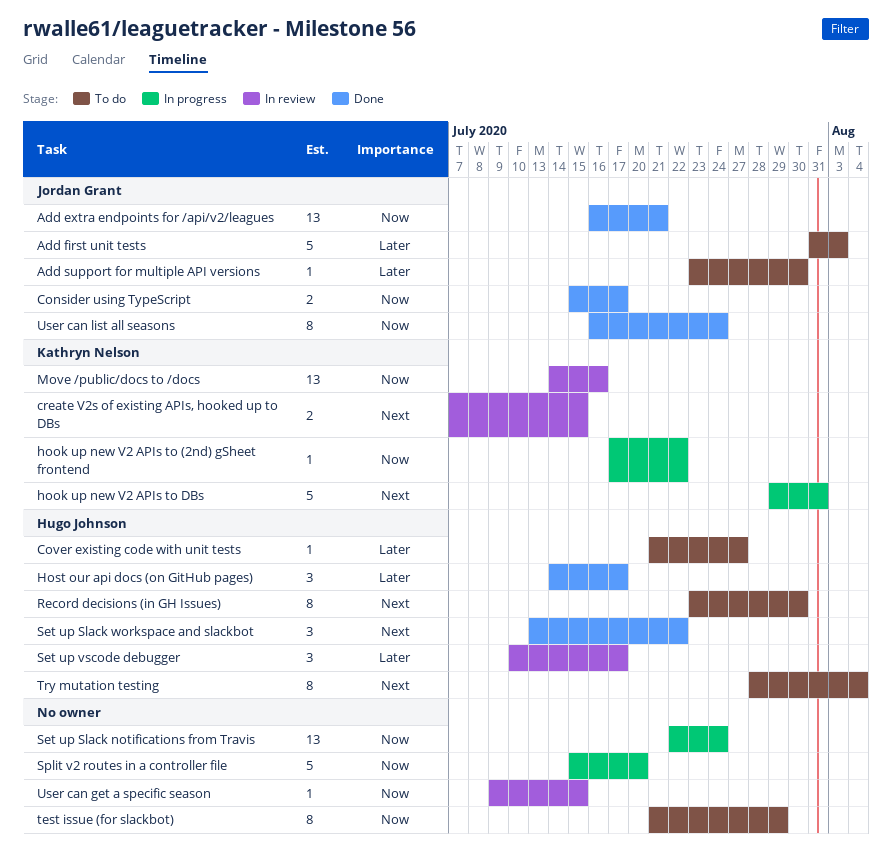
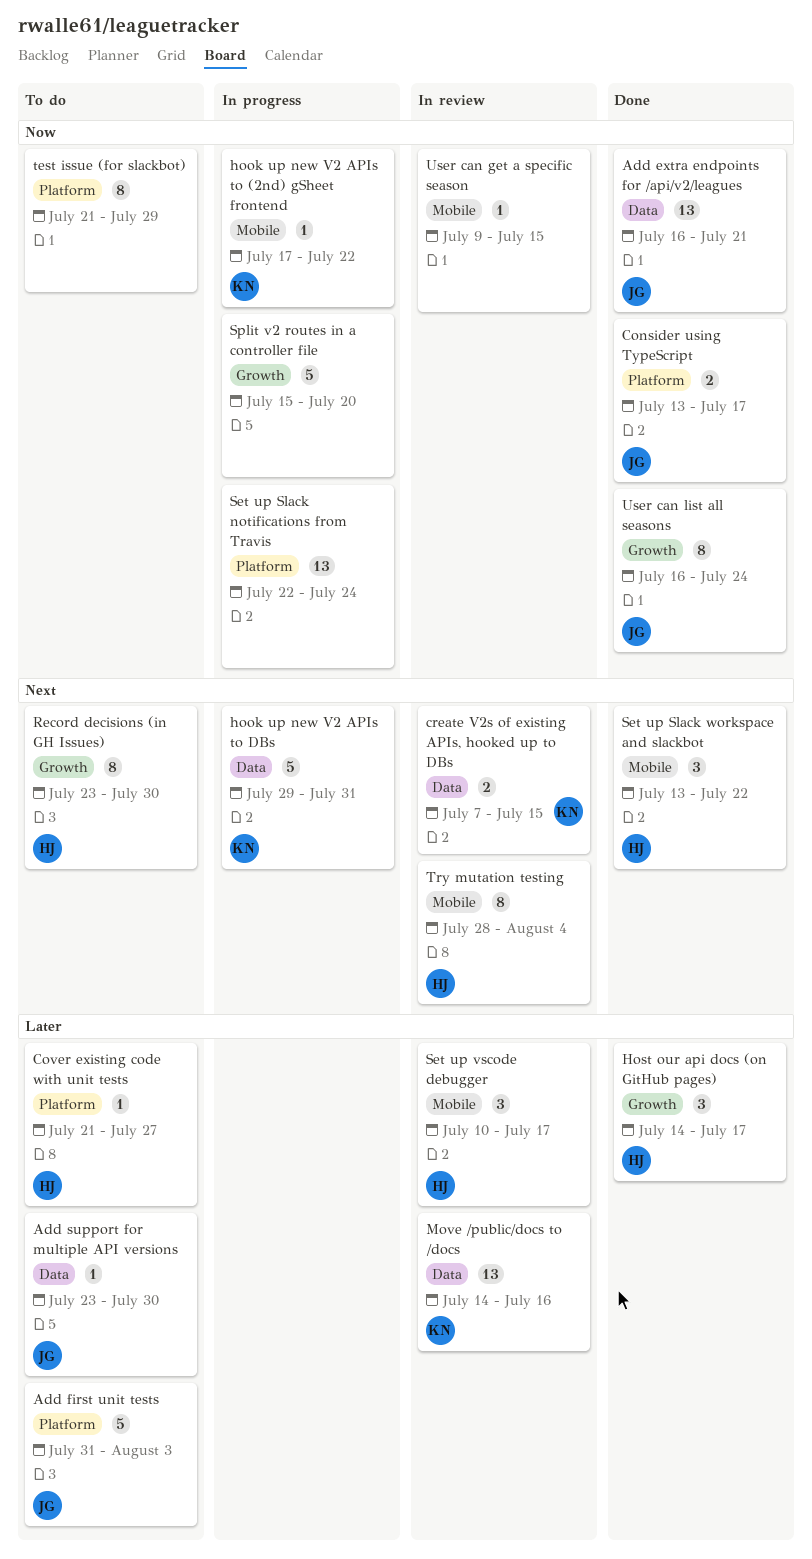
Consider using TypeScript, start: Jul 15 -> Jul 13
Move /public/docs to /docs, priority: Now -> Later
Try mutation testing, status: To do -> In review

